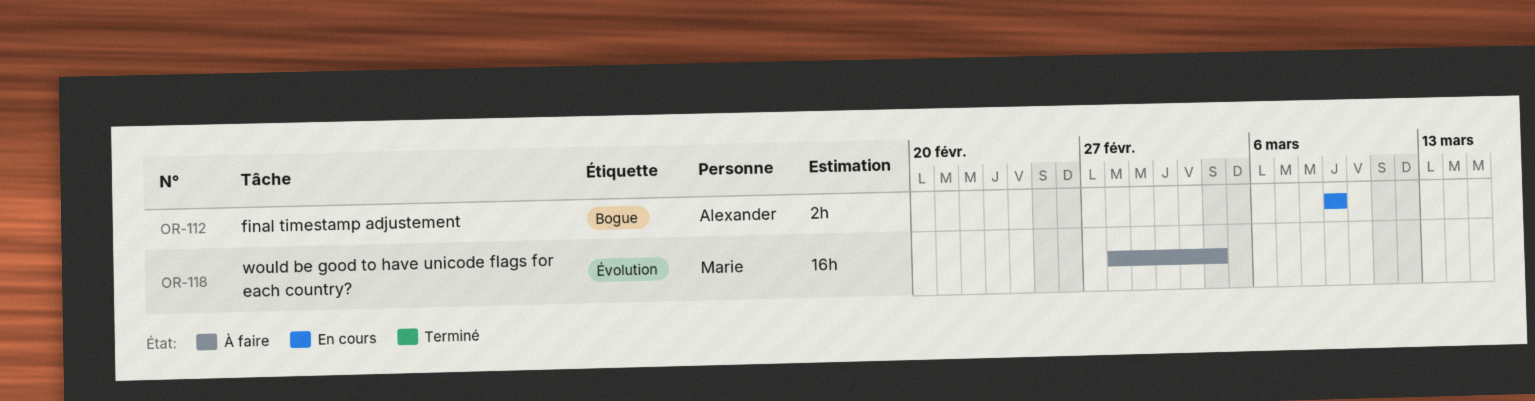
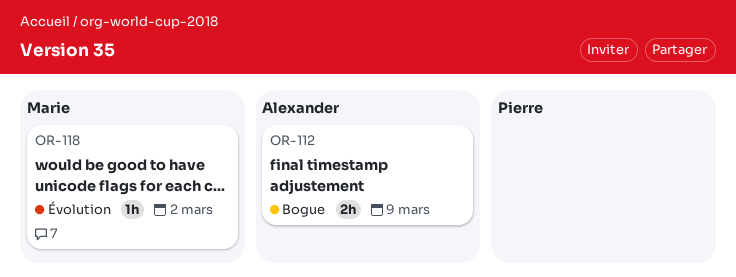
OR-118, estimate: 16h -> 1h
OR-118, due: Mar 4 -> Mar 2

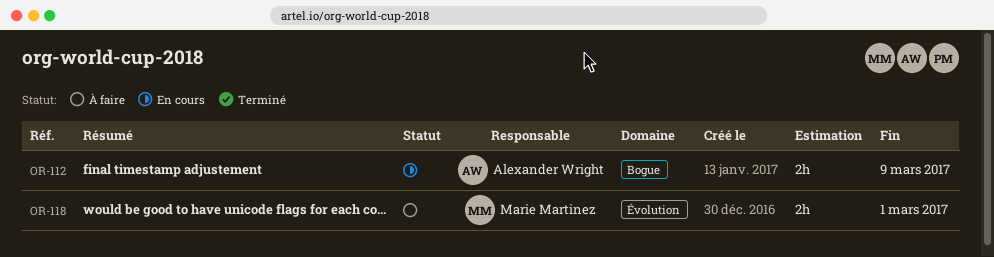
OR-118, estimate: 1h -> 2h
OR-118, due: Mar 2 -> Mar 1

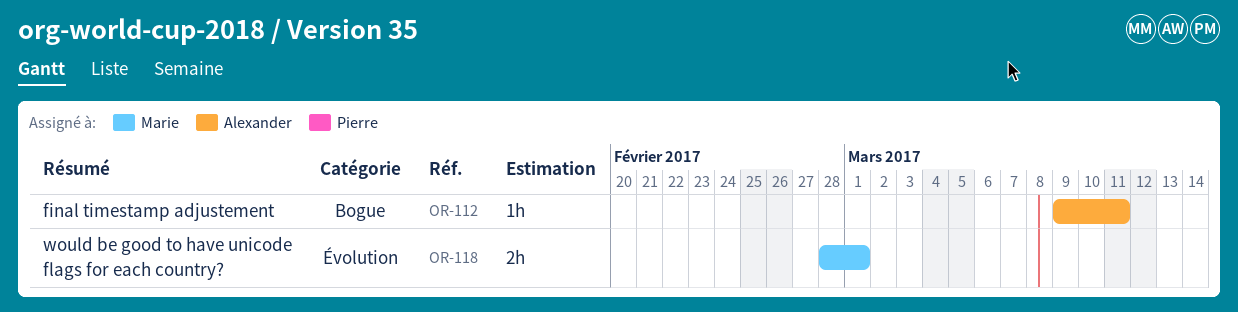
OR-112, estimate: 2h -> 1h
OR-112, due: Mar 9 -> Mar 11

